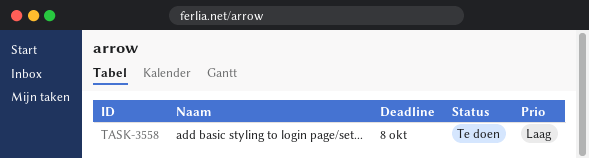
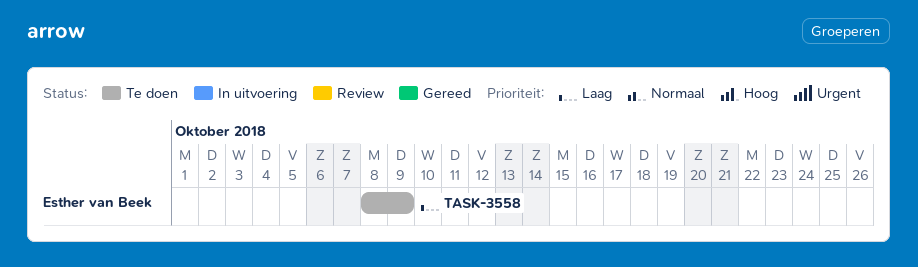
TASK-3558, due: Oct 8 -> Oct 9

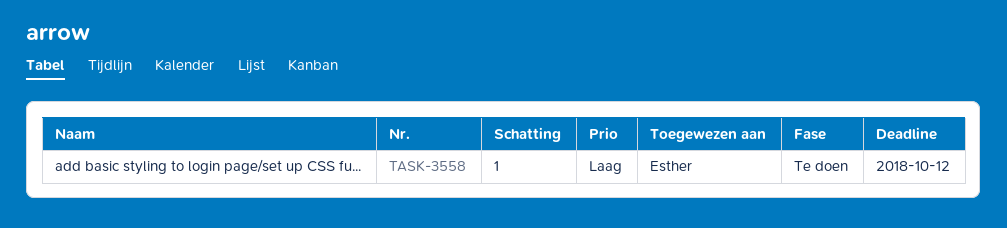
TASK-3558, due: Oct 9 -> Oct 12

